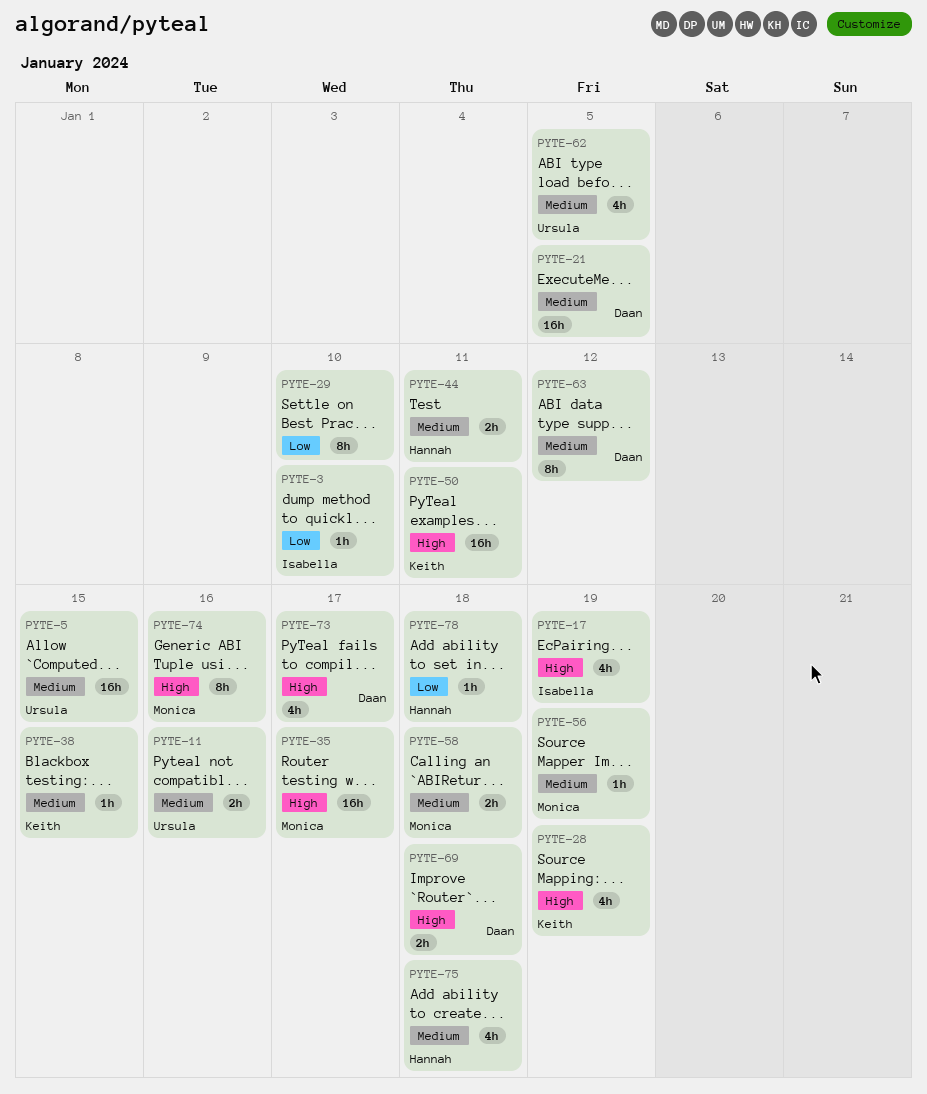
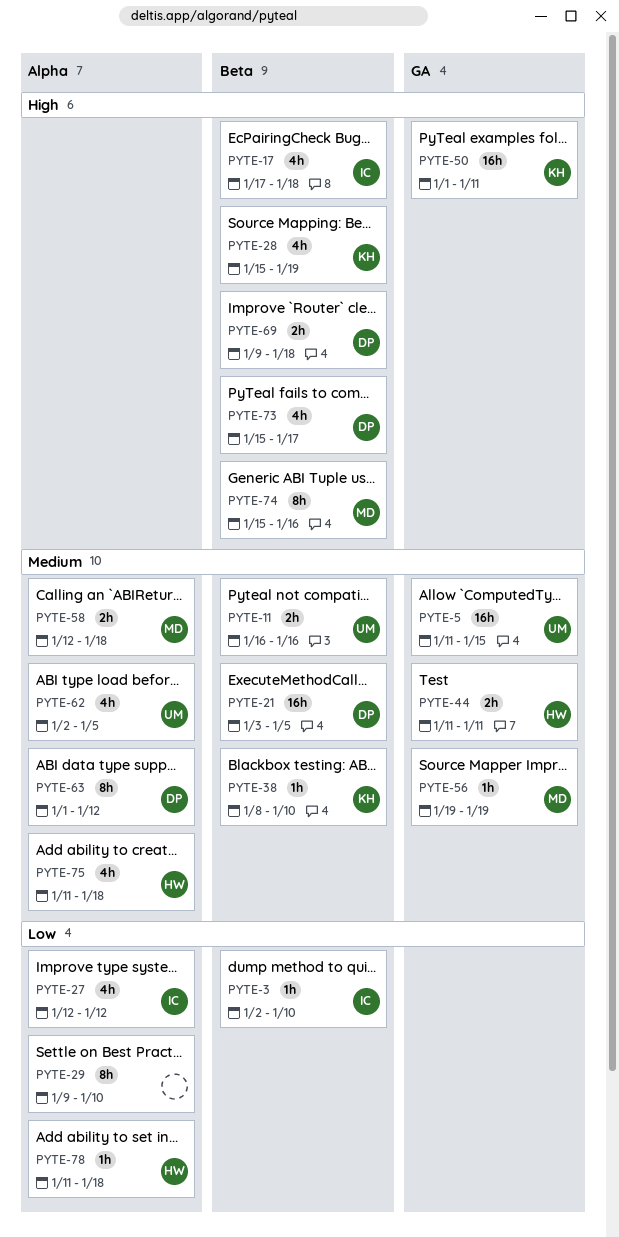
PYTE-17, due: Jan 19 -> Jan 18
PYTE-27: none -> present
PYTE-35: present -> none
PYTE-38, due: Jan 15 -> Jan 10

